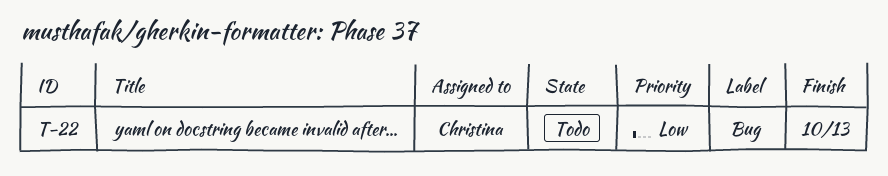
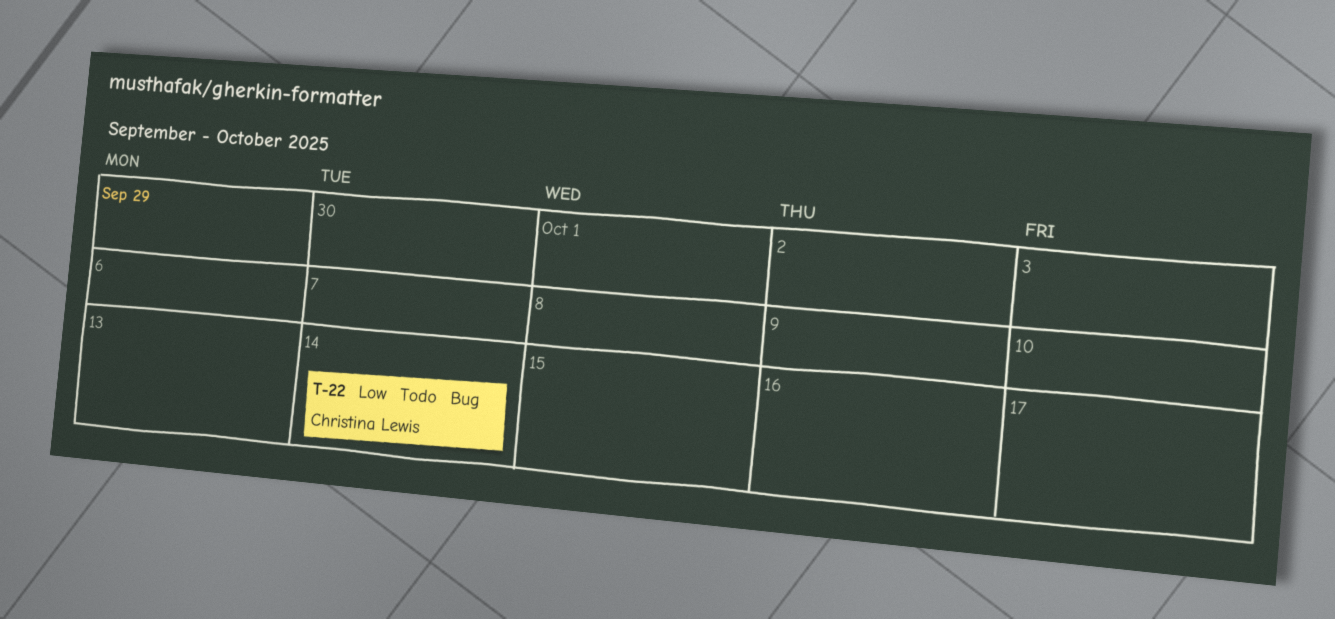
T-22, due: Oct 13 -> Oct 14

